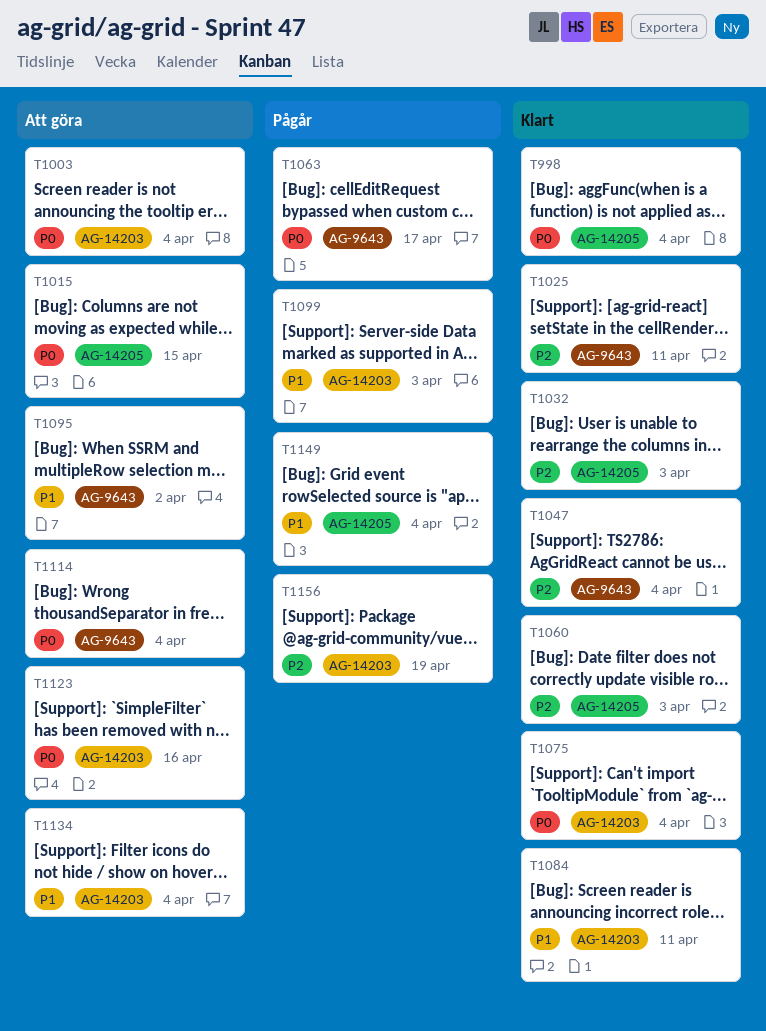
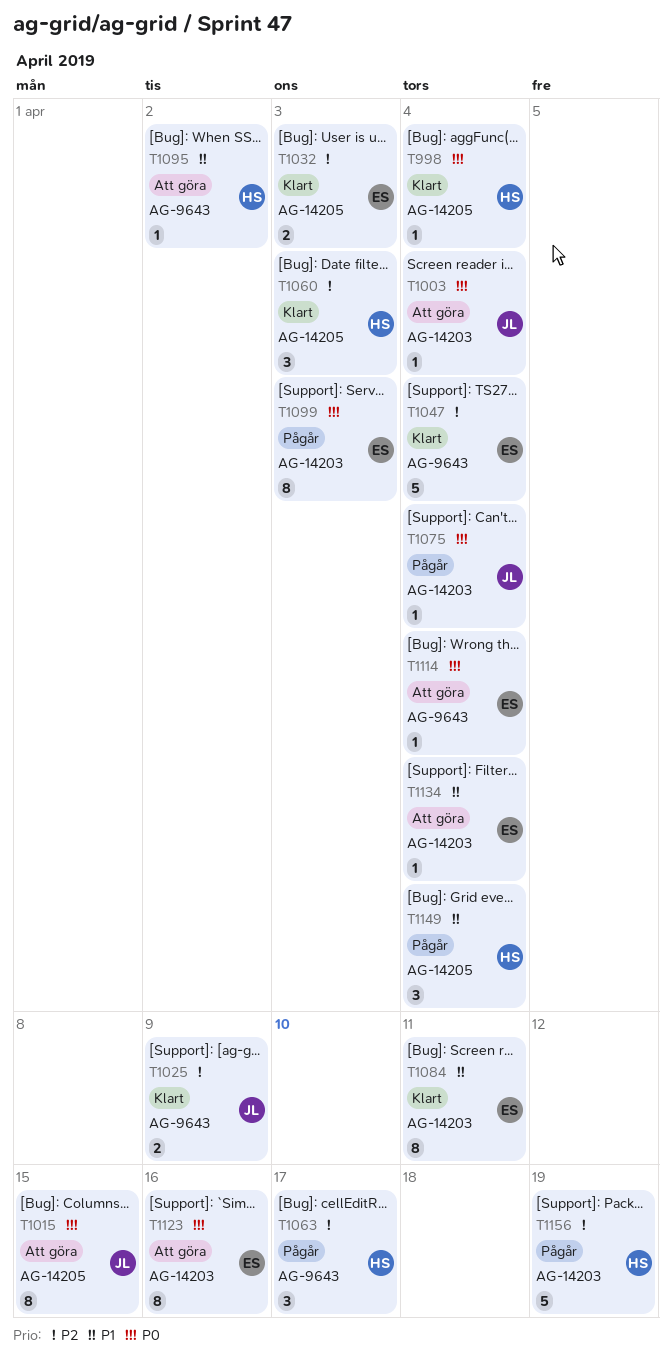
T1025, due: Apr 11 -> Apr 9
T1063, priority: P0 -> P2
T1075, status: Klart -> Pågår
T1099, priority: P1 -> P0

